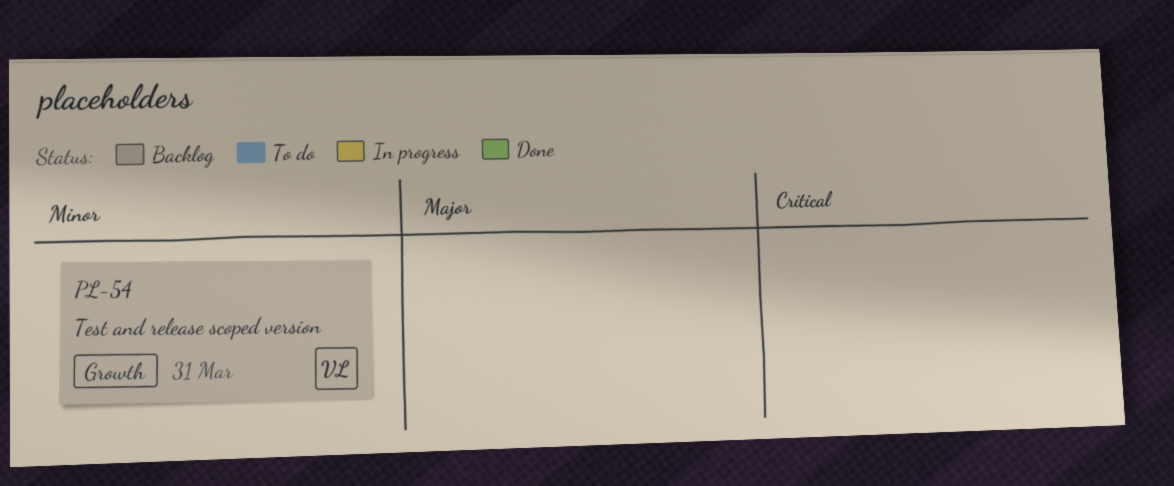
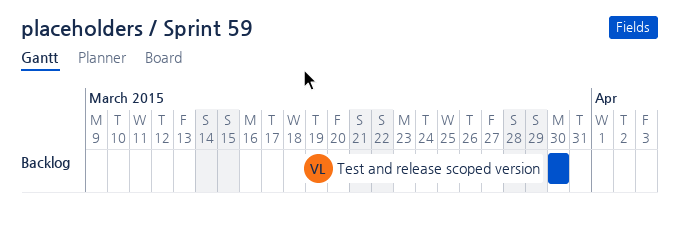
Test and release scoped version, due: Mar 31 -> Mar 30

